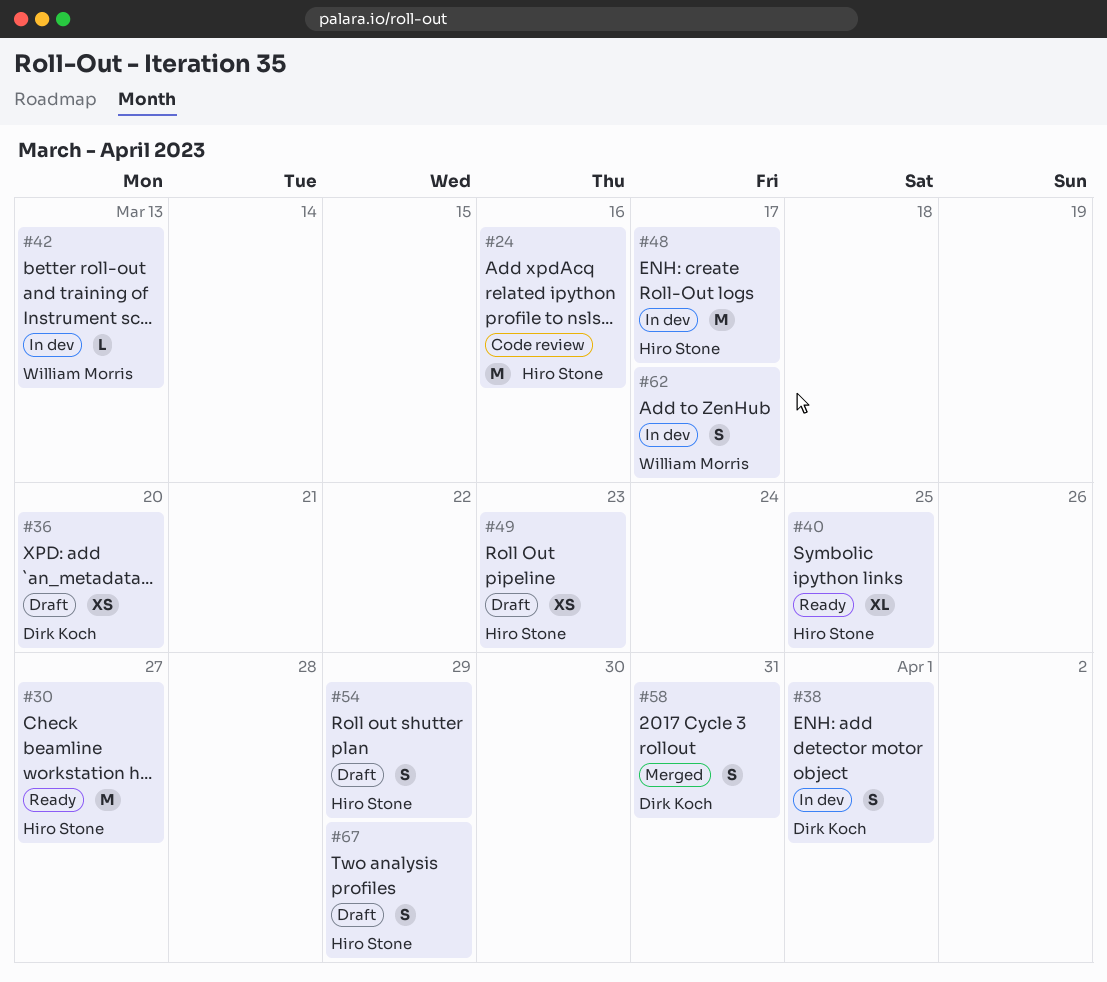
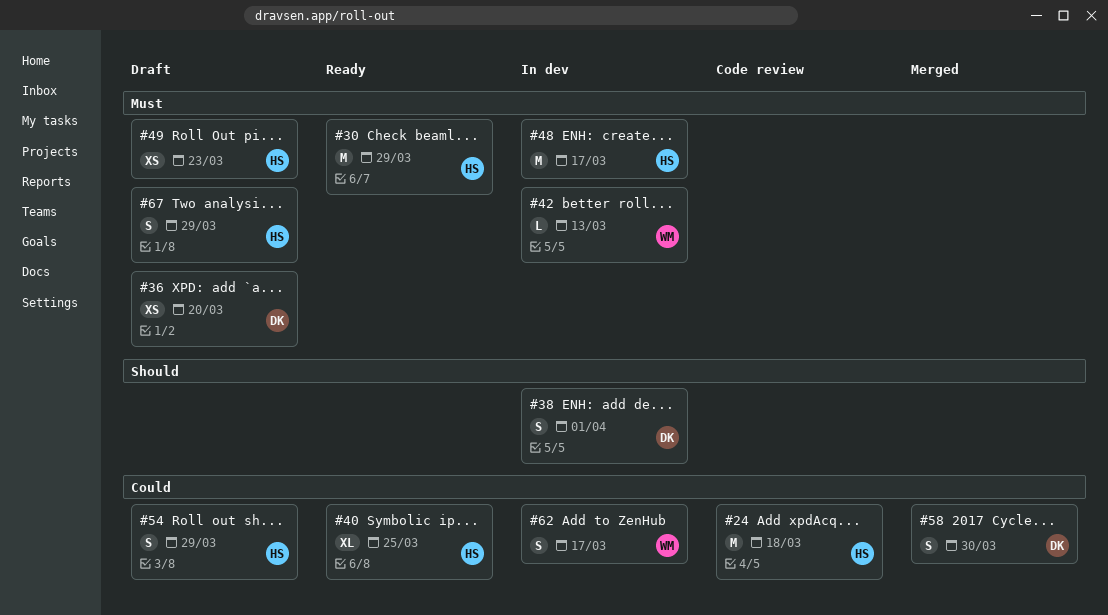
#24, due: Mar 16 -> Mar 18
#30, due: Mar 27 -> Mar 29
#58, due: Mar 31 -> Mar 30

